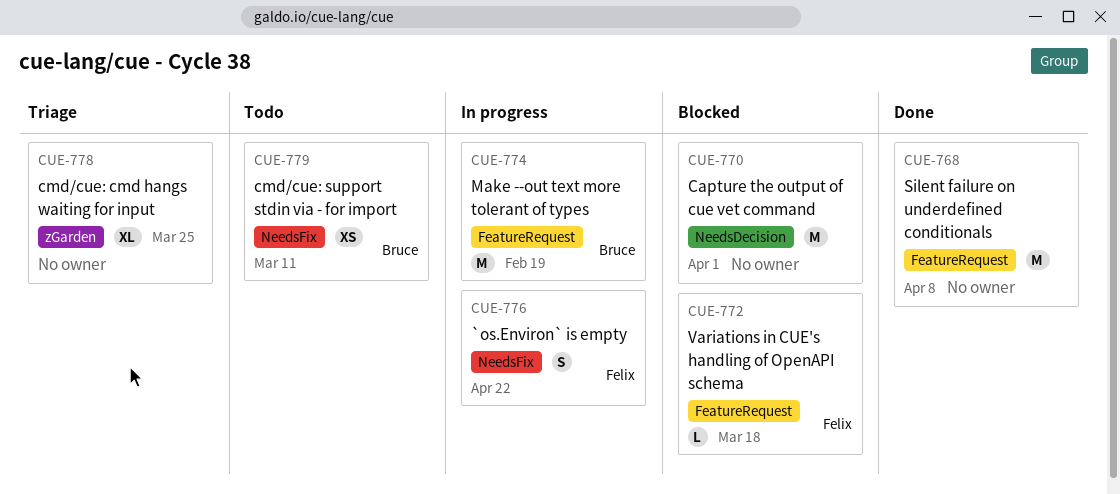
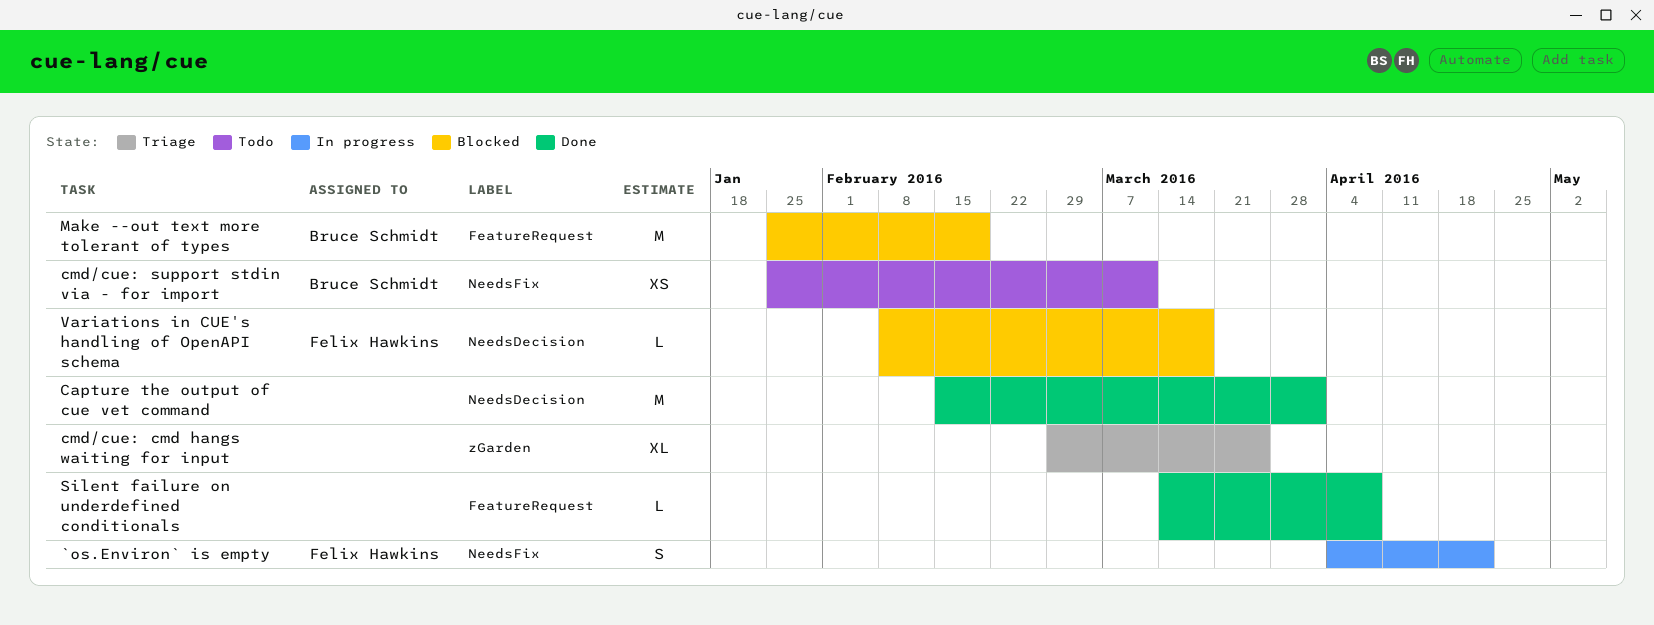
Capture the output of cue vet command, status: Blocked -> Done
Make --out text more tolerant of types, status: In progress -> Blocked
Silent failure on underdefined conditionals, estimate: M -> L
Variations in CUE's handling of OpenAPI schema, label: FeatureRequest -> NeedsDecision

